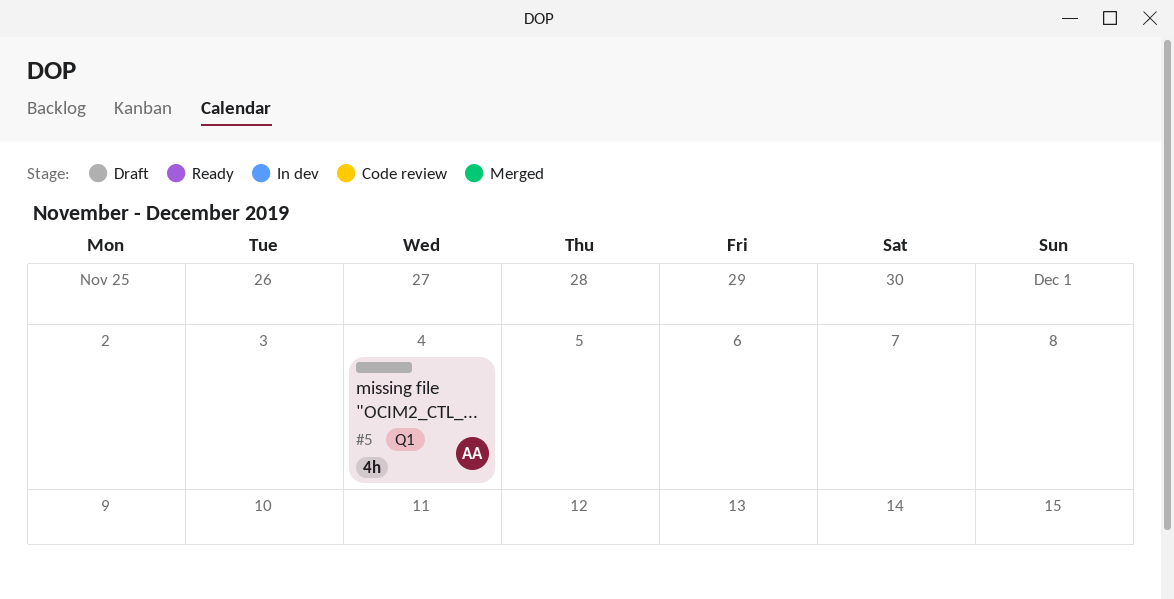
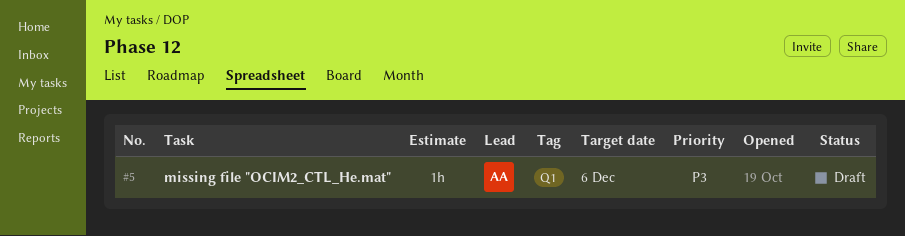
#5, estimate: 4h -> 1h
#5, due: Dec 4 -> Dec 6

